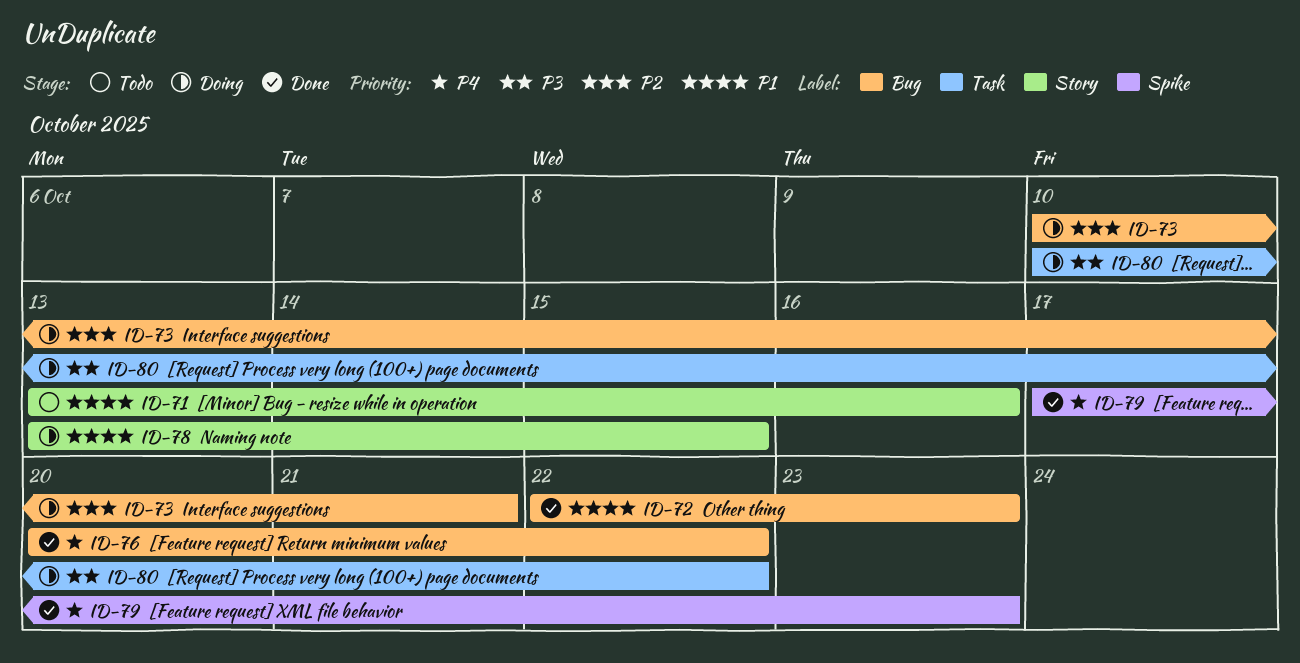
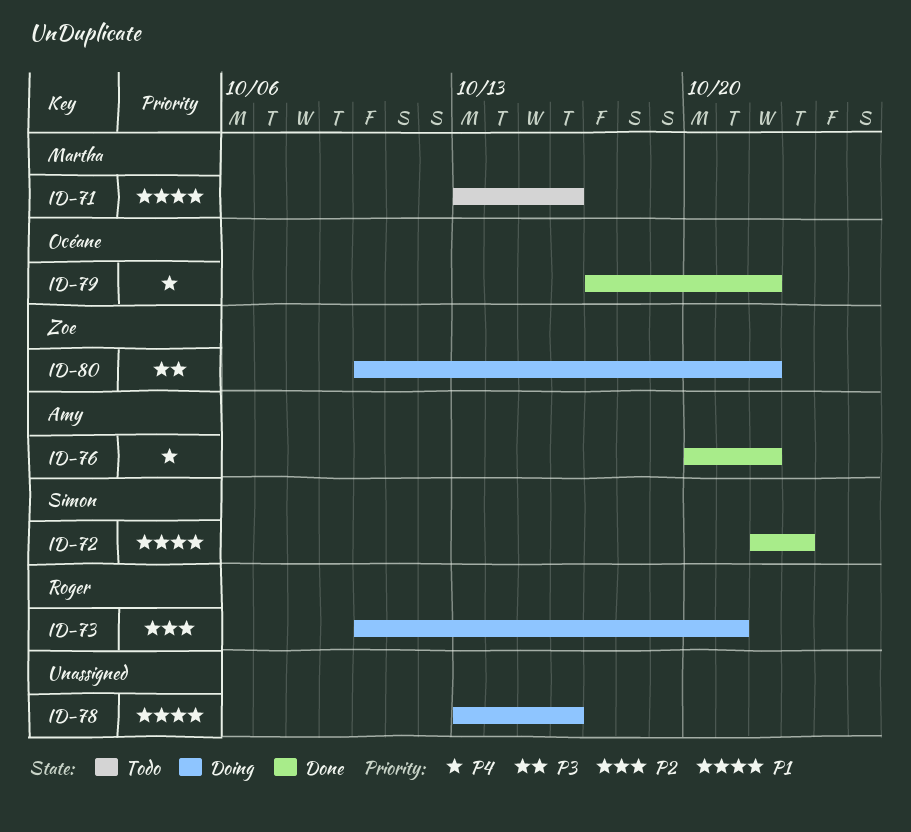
ID-78, due: Oct 15 -> Oct 16
ID-79, due: Oct 23 -> Oct 22

